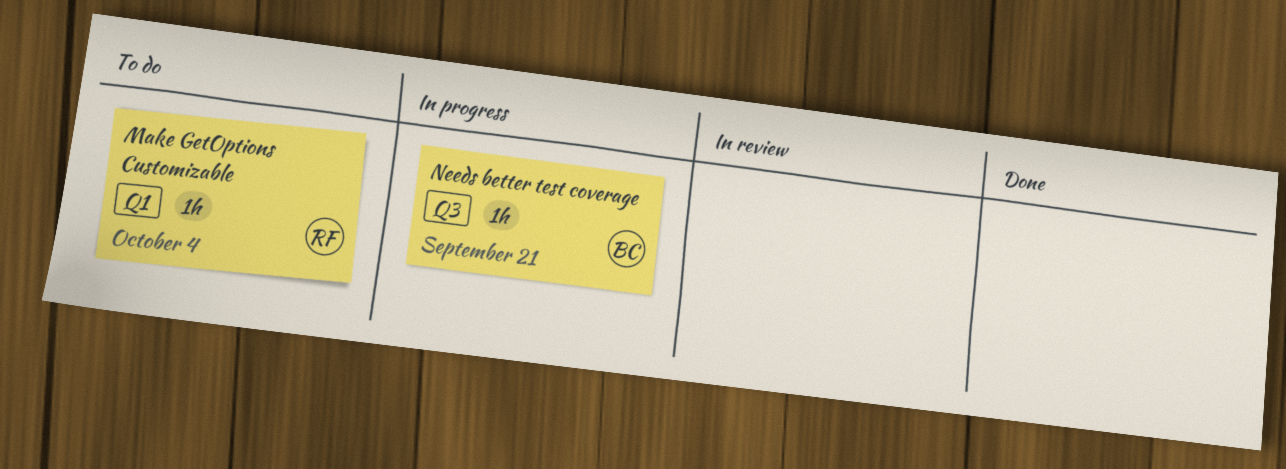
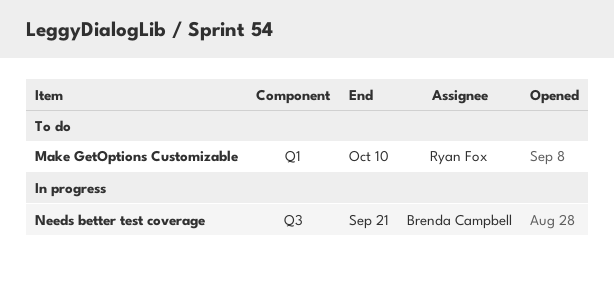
Make GetOptions Customizable, due: Oct 4 -> Oct 10

